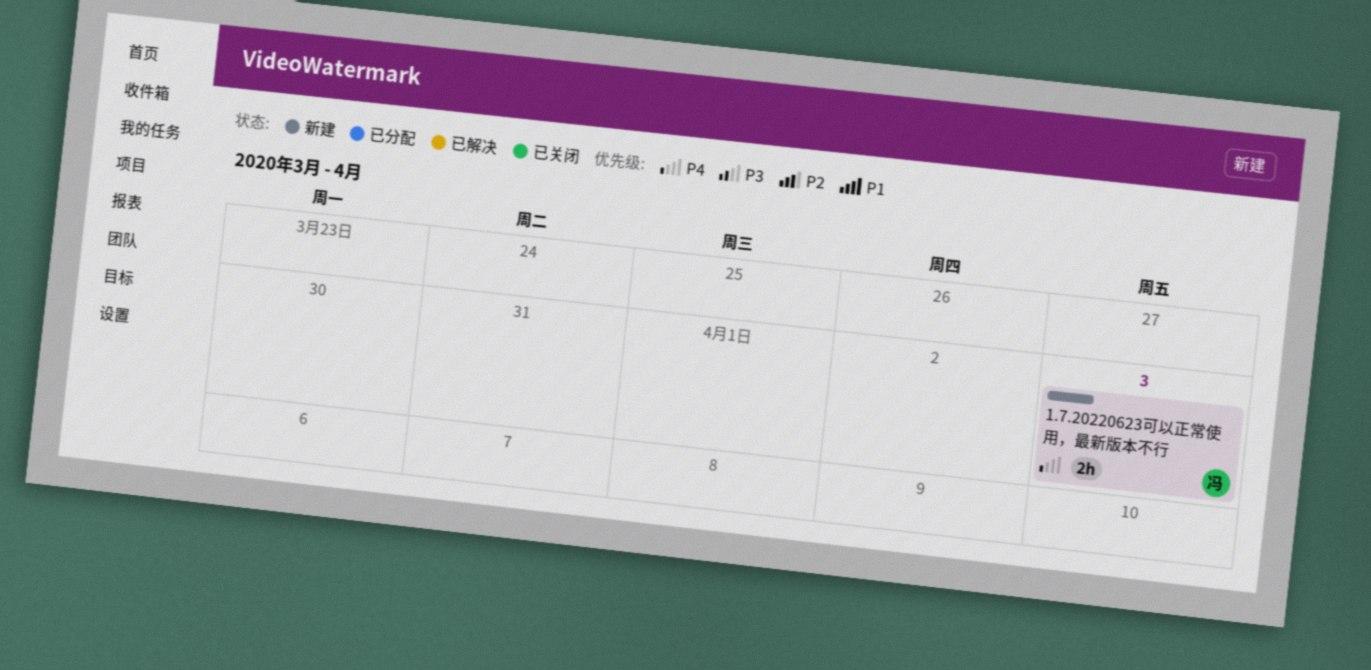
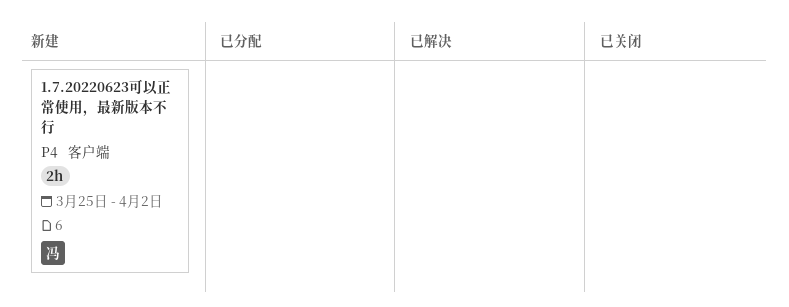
1.7.20220623可以正常使用，最新版本不行, due: Apr 3 -> Apr 2

